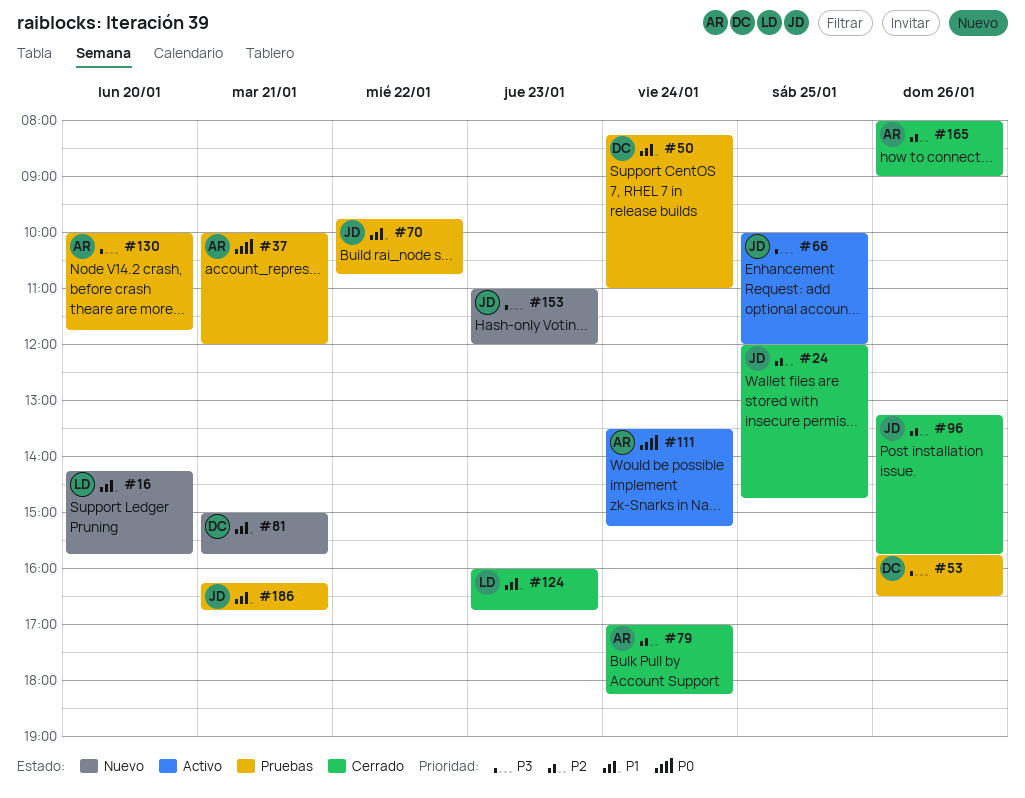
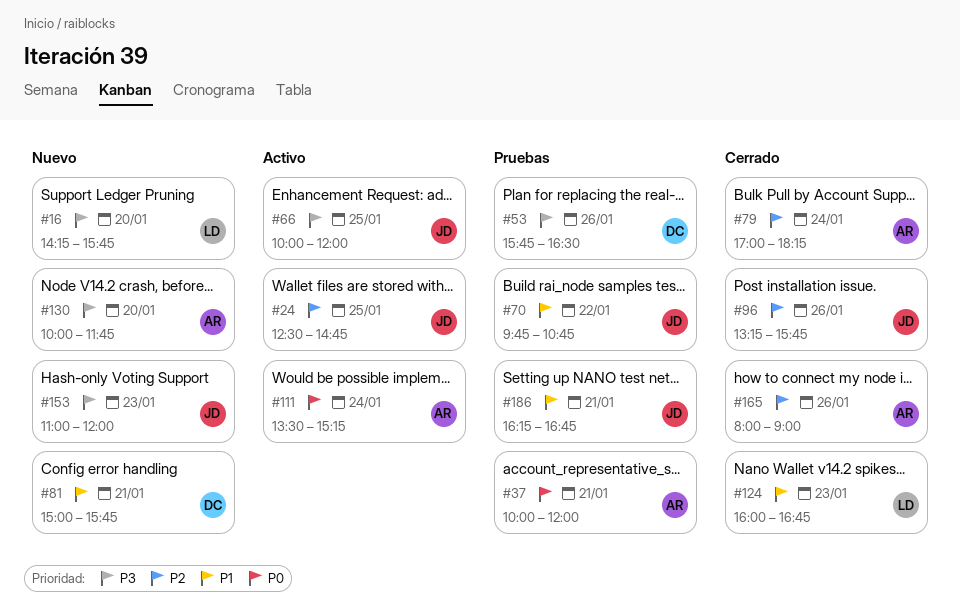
#16, priority: P1 -> P3
#24, status: Cerrado -> Activo
#24, begins: 12:00 -> 12:30
#50: present -> none
#130, status: Pruebas -> Nuevo

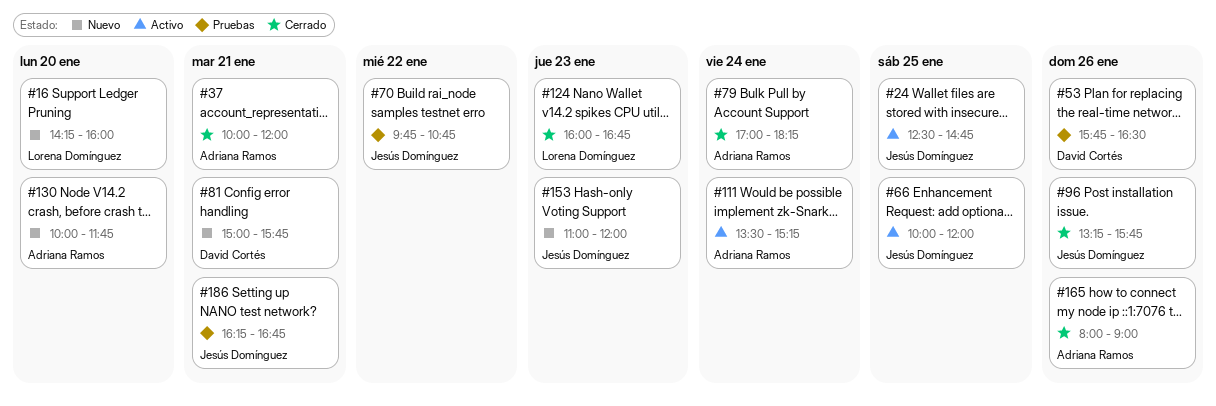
#16, ends: 15:45 -> 16:00
#37, status: Pruebas -> Cerrado

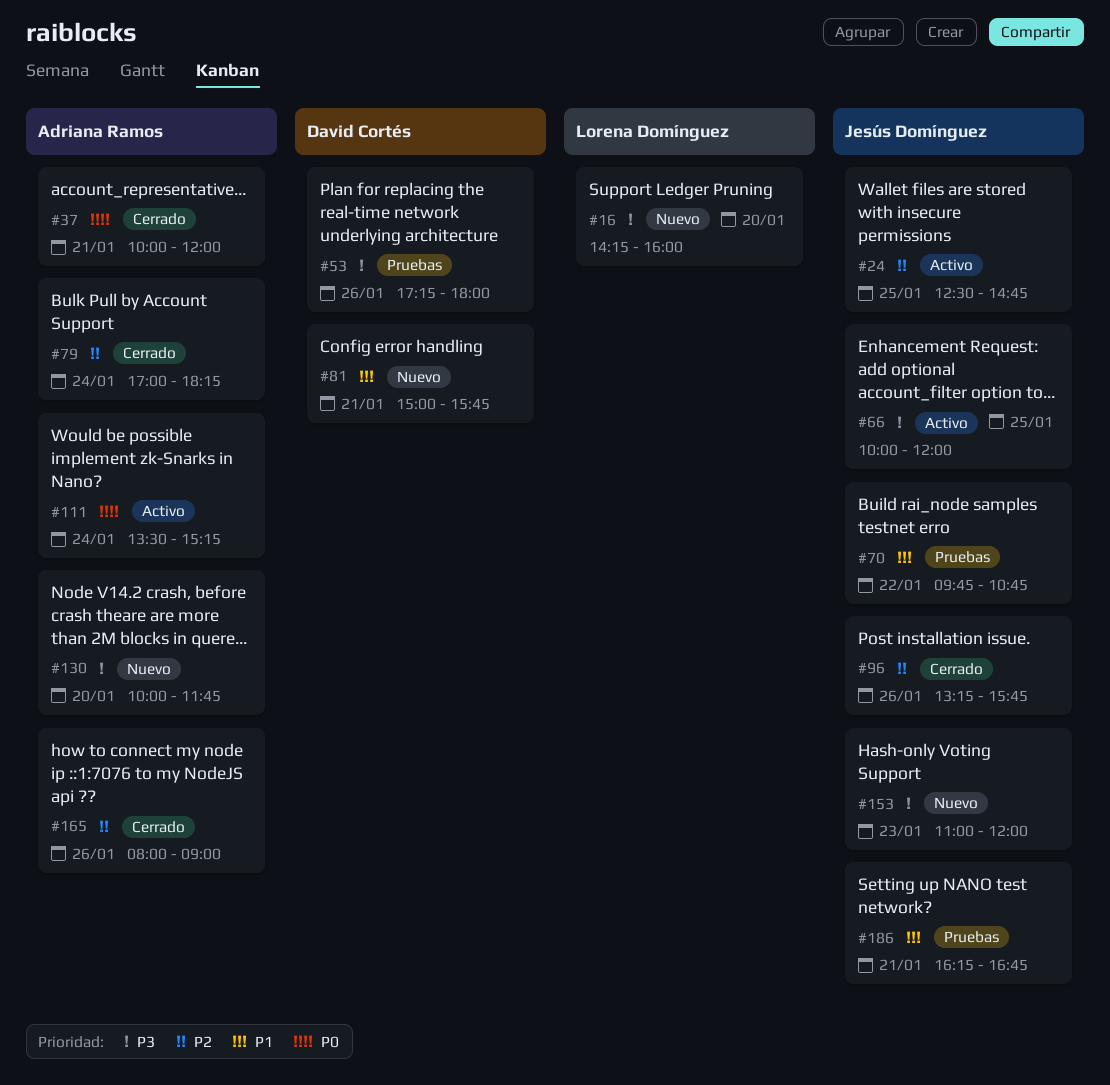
#53, begins: 15:45 -> 17:15
#53, ends: 16:30 -> 18:00
#124: present -> none

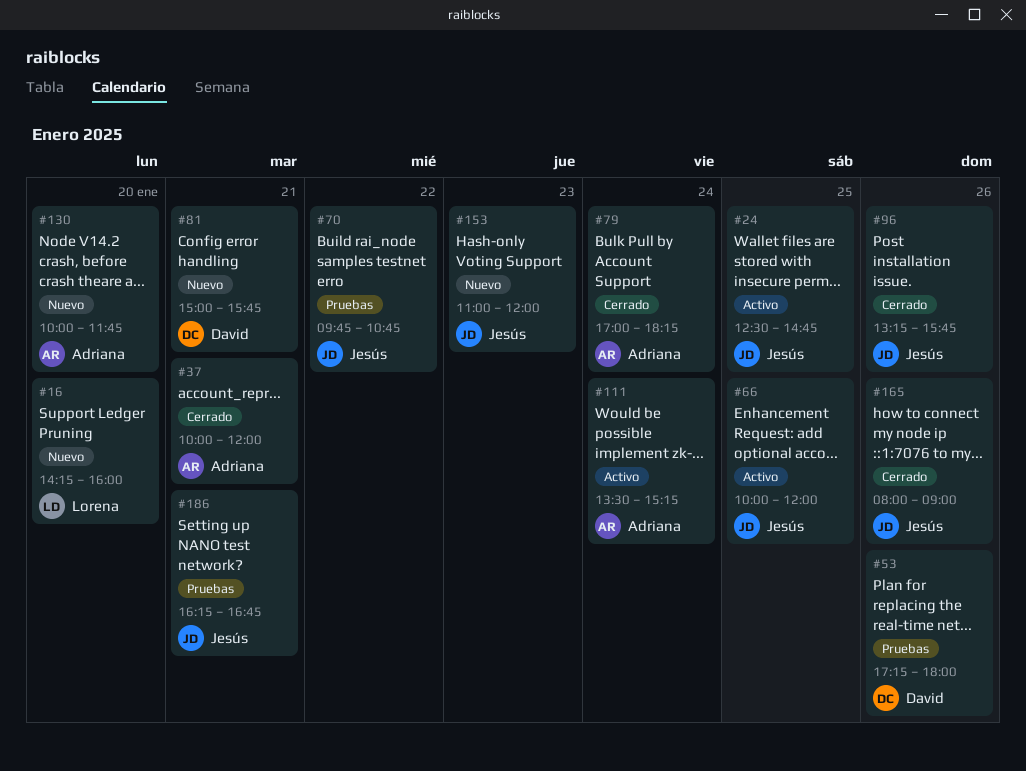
#165, owner: Adriana Ramos -> Jesús Domínguez

